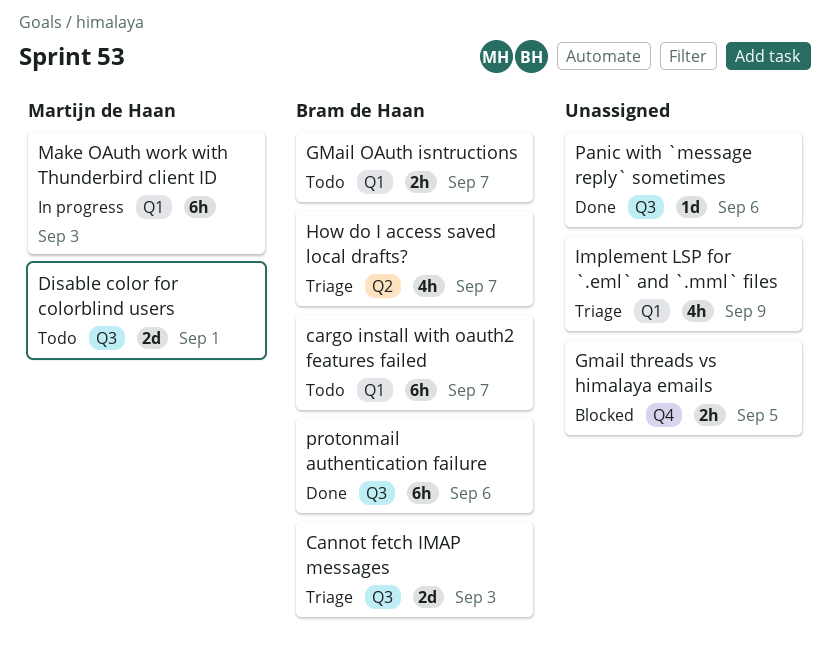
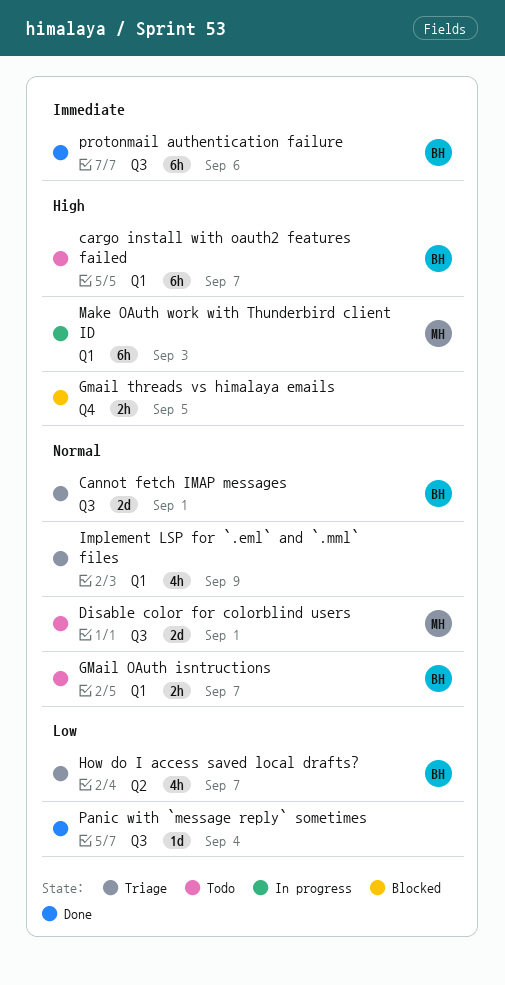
Cannot fetch IMAP messages, due: Sep 3 -> Sep 1
Panic with `message reply` sometimes, due: Sep 6 -> Sep 4

